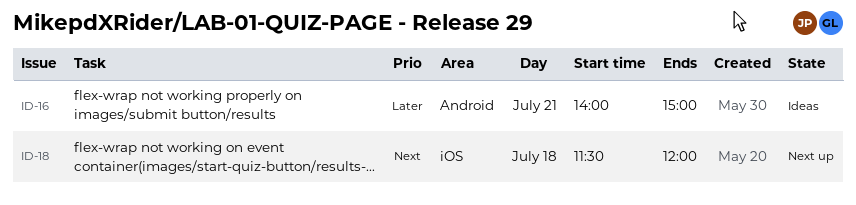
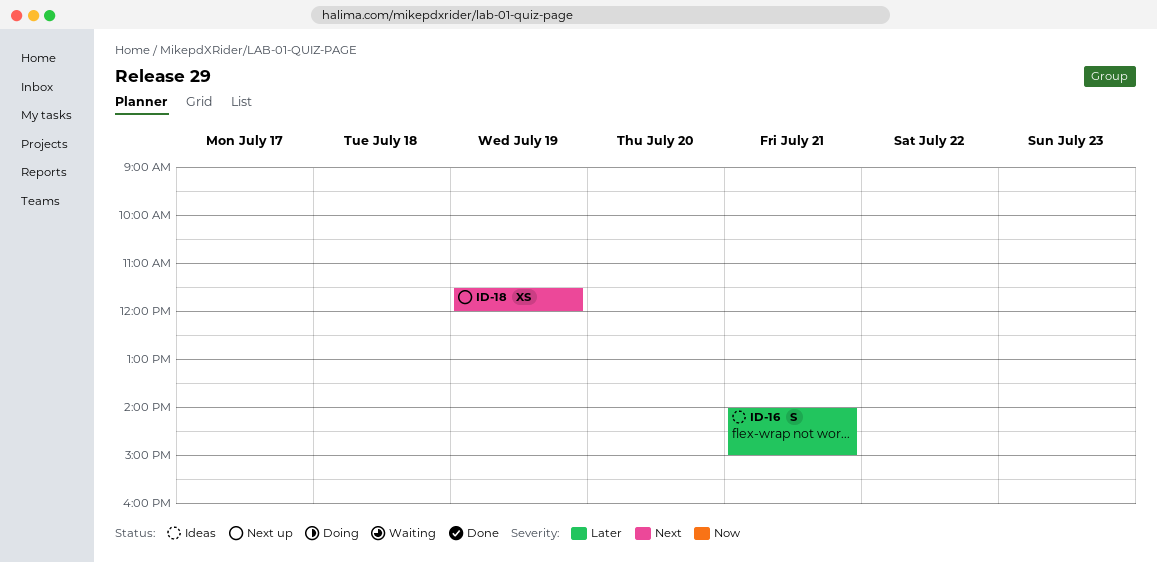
ID-18, day: Jul 18 -> Jul 19

